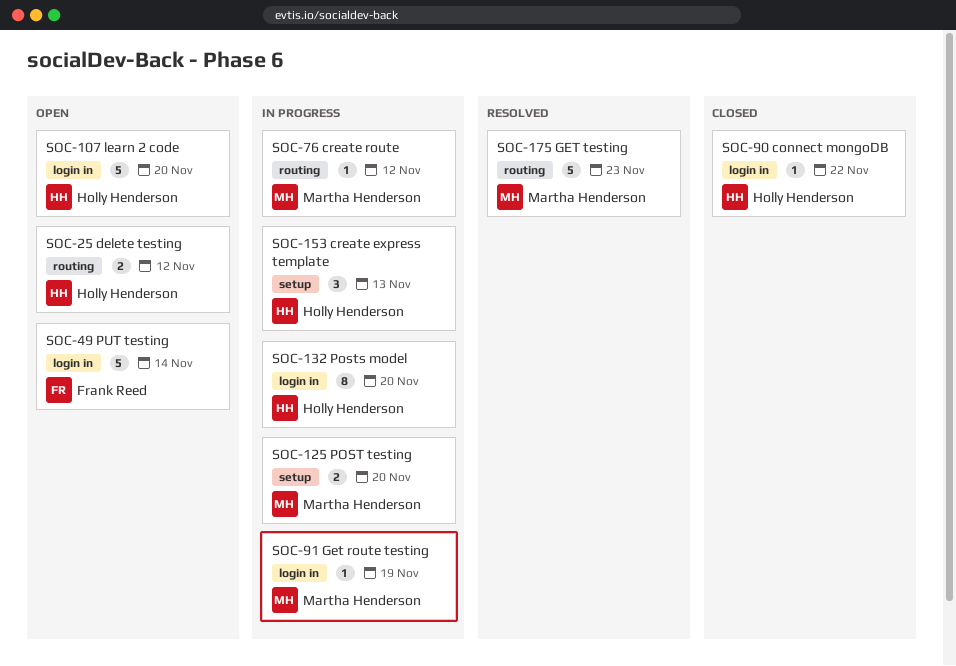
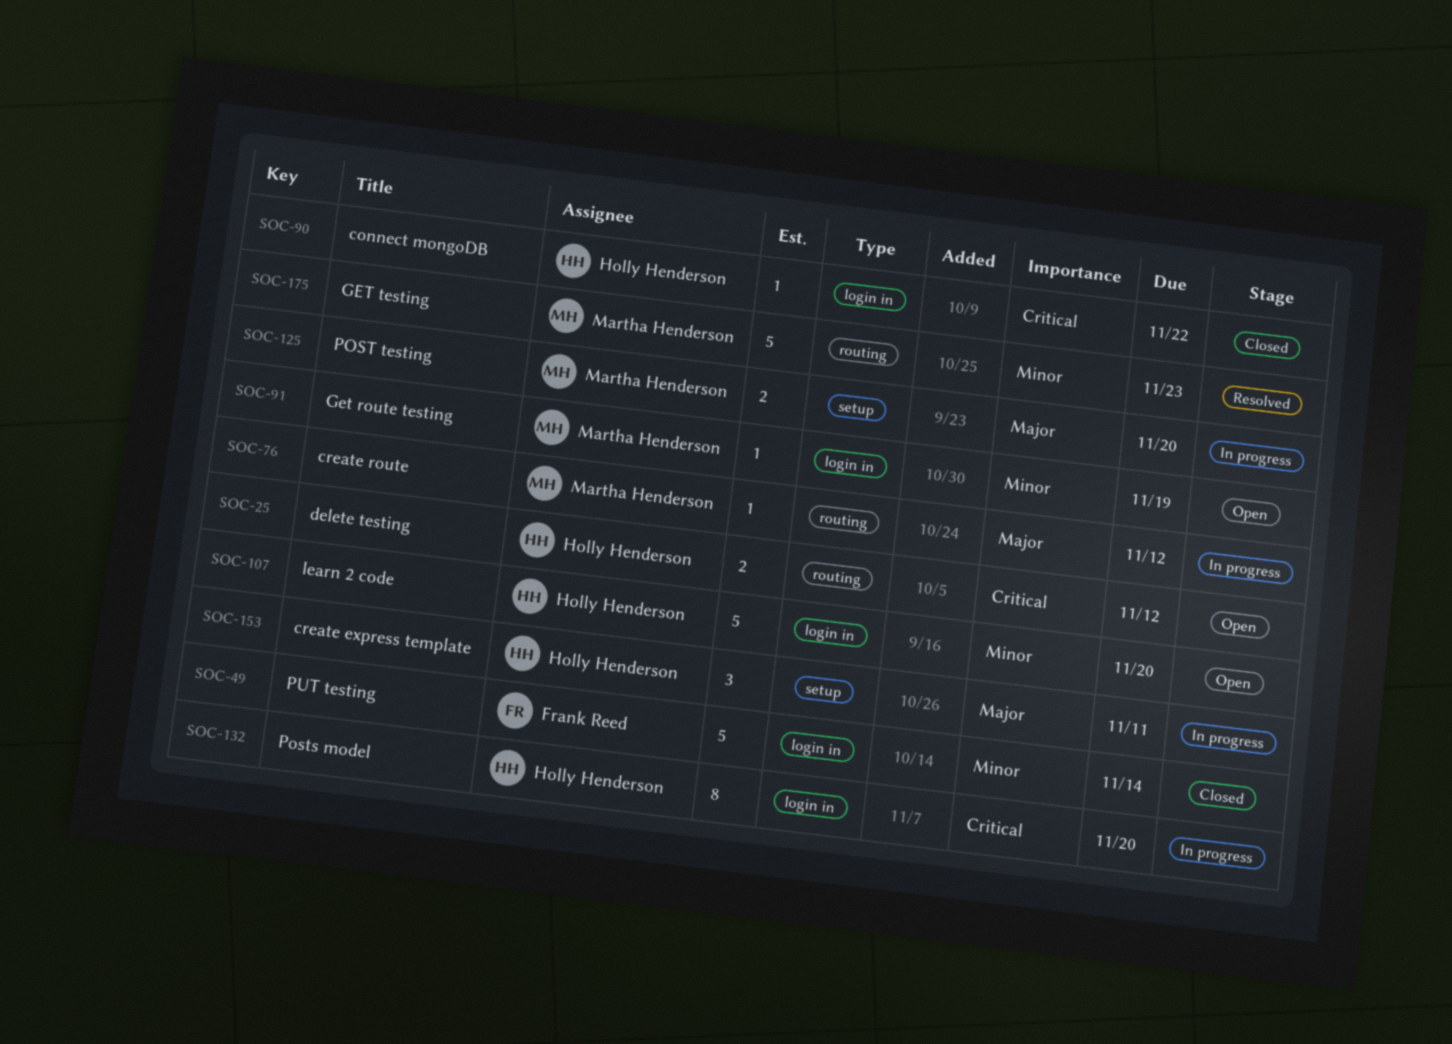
SOC-49, status: Open -> Closed
SOC-91, status: In progress -> Open
SOC-153, due: Nov 13 -> Nov 11

